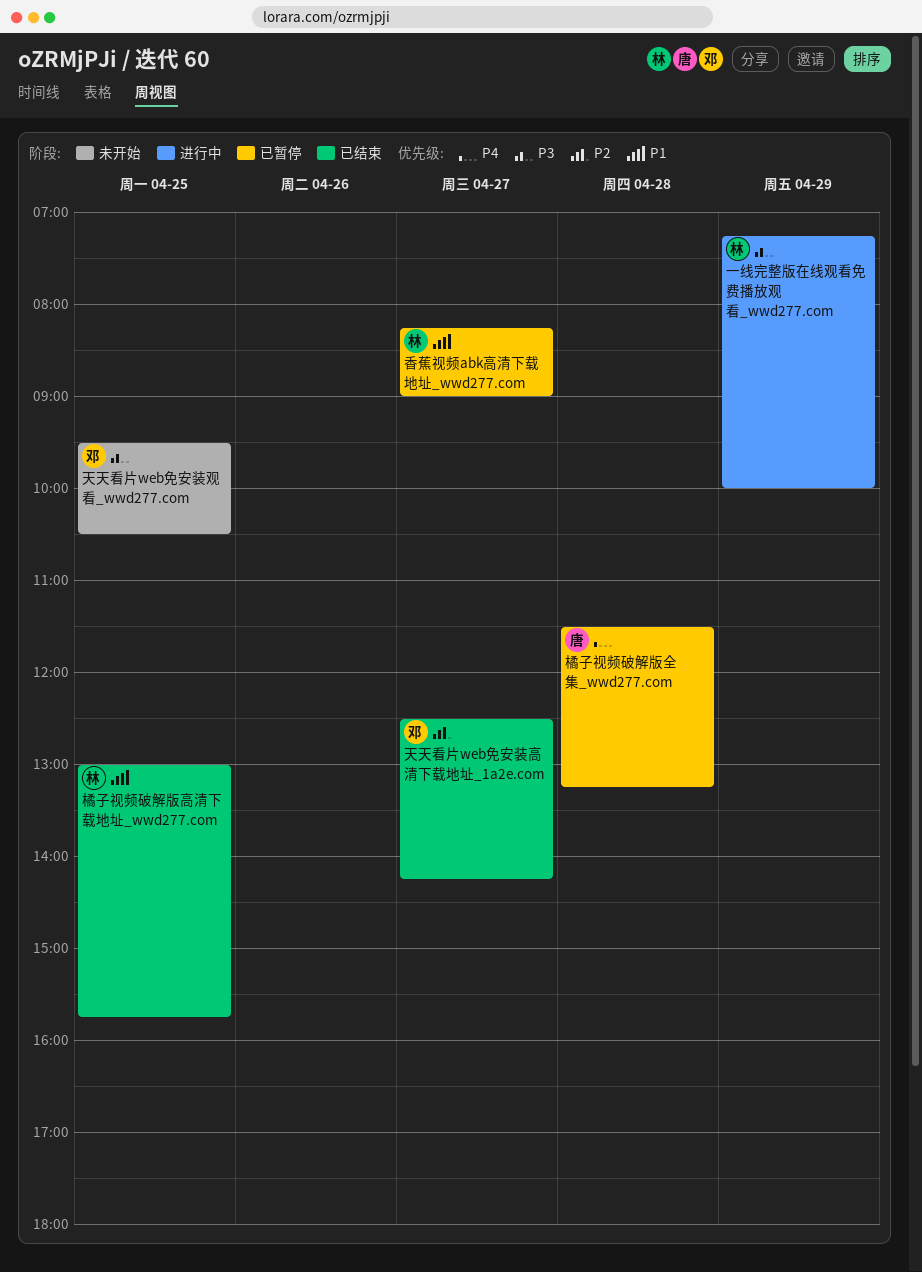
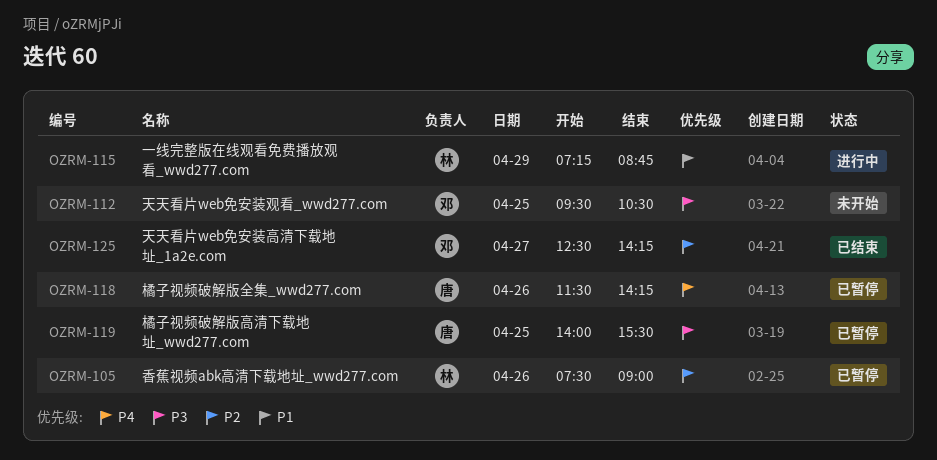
一线完整版在线观看免费播放观看_wwd277.com, priority: P3 -> P1
一线完整版在线观看免费播放观看_wwd277.com, ends: 10:00 -> 08:45
橘子视频破解版全集_wwd277.com, day: Apr 28 -> Apr 26
橘子视频破解版全集_wwd277.com, ends: 13:15 -> 14:15
橘子视频破解版高清下载地址_wwd277.com, status: 已结束 -> 已暂停
橘子视频破解版高清下载地址_wwd277.com, owner: 林 -> 唐
橘子视频破解版高清下载地址_wwd277.com, priority: P1 -> P3
橘子视频破解版高清下载地址_wwd277.com, begins: 13:00 -> 14:00
橘子视频破解版高清下载地址_wwd277.com, ends: 15:45 -> 15:30
香蕉视频abk高清下载地址_wwd277.com, priority: P1 -> P2
香蕉视频abk高清下载地址_wwd277.com, day: Apr 27 -> Apr 26
香蕉视频abk高清下载地址_wwd277.com, begins: 08:15 -> 07:30

